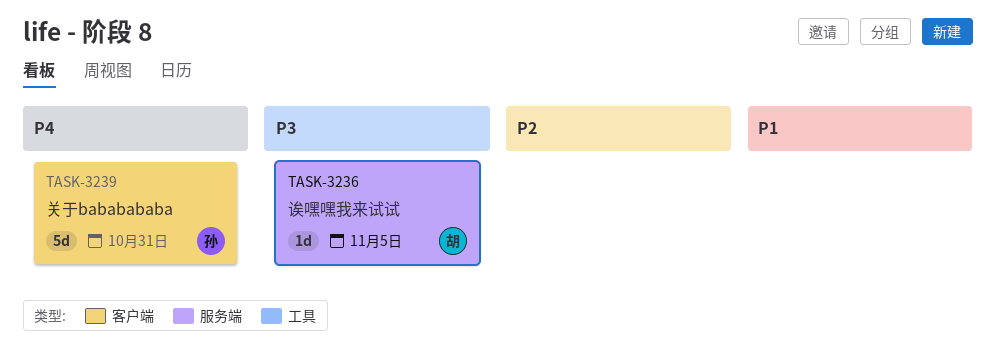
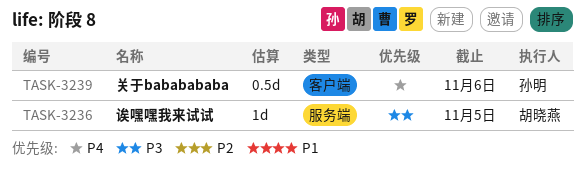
TASK-3239, estimate: 5d -> 0.5d
TASK-3239, due: Oct 31 -> Nov 6

